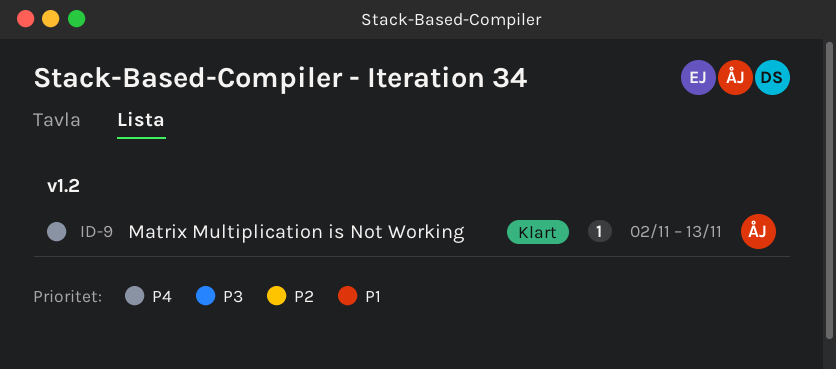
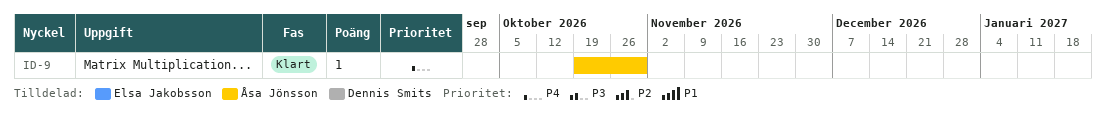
ID-9, start: Nov 2 -> Oct 19
ID-9, due: Nov 13 -> Oct 30

